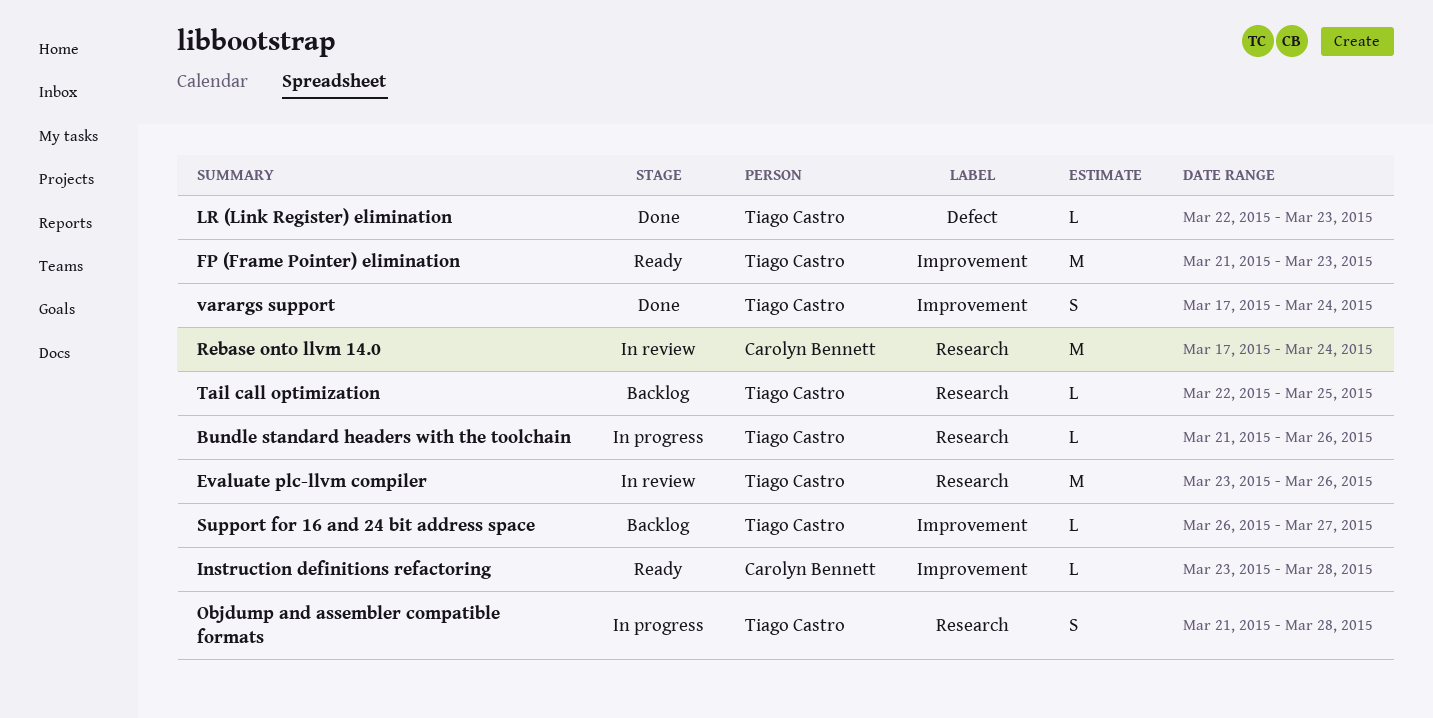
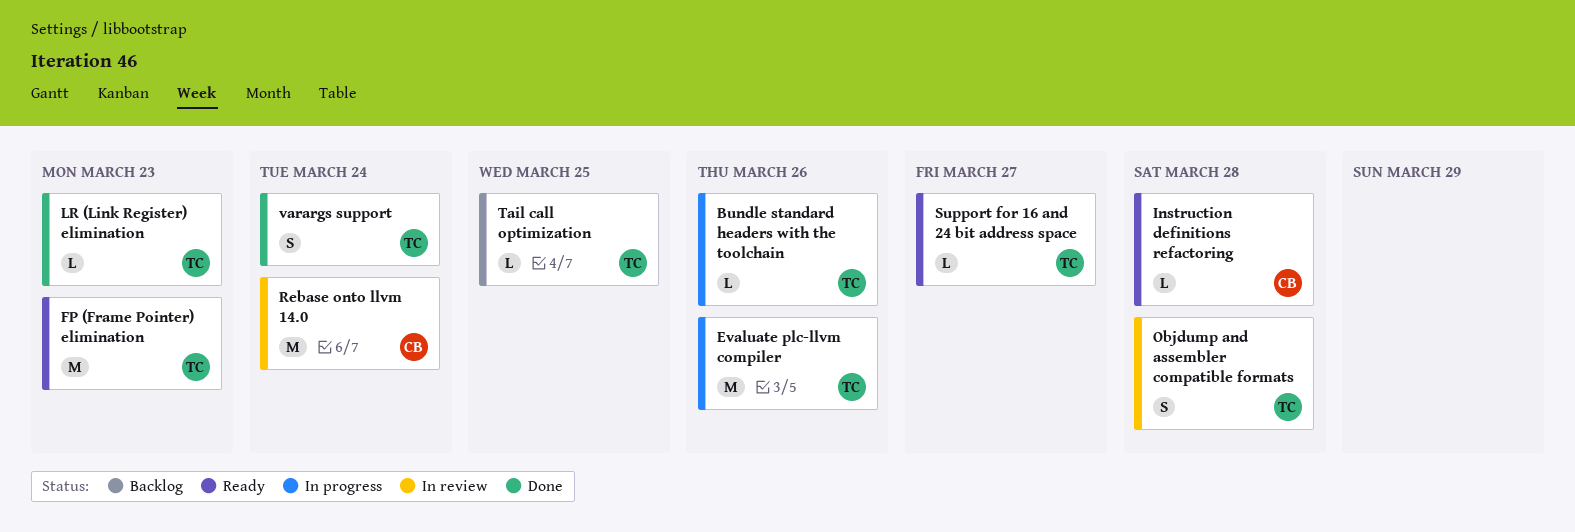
Evaluate plc-llvm compiler, status: In review -> In progress
Objdump and assembler compatible formats, status: In progress -> In review
Support for 16 and 24 bit address space, status: Backlog -> Ready

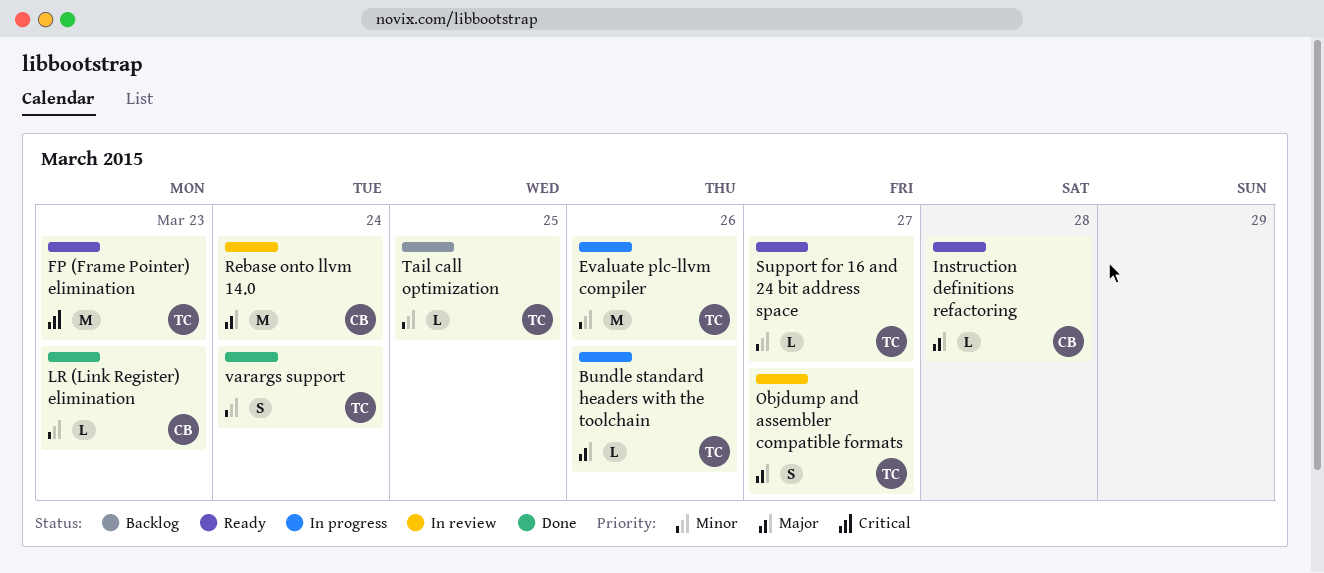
LR (Link Register) elimination, owner: TC -> CB
Objdump and assembler compatible formats, due: Mar 28 -> Mar 27

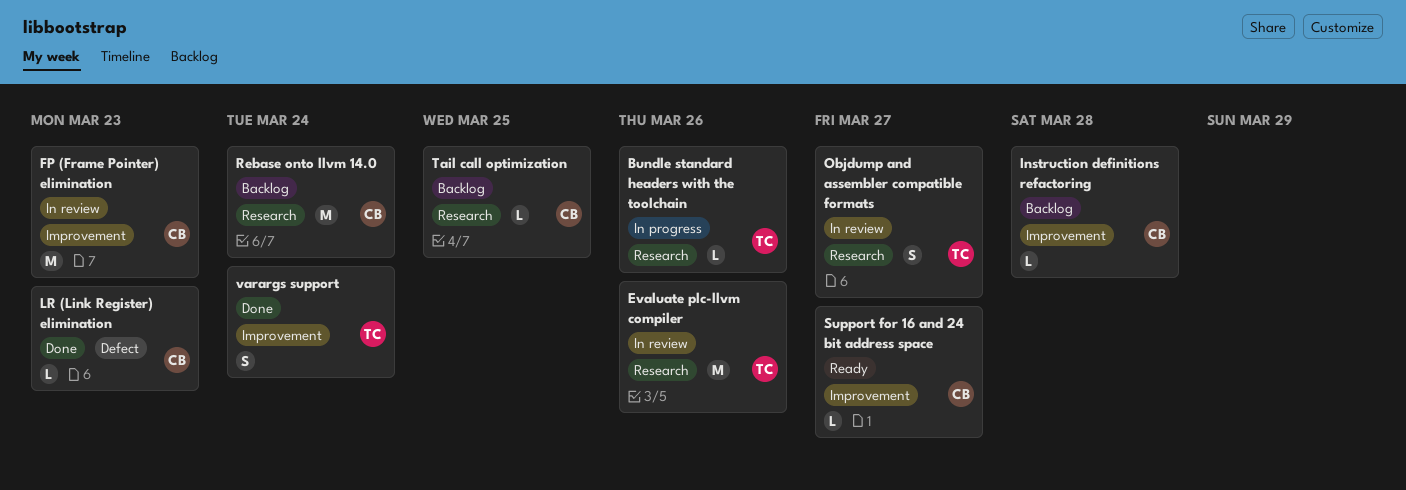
Evaluate plc-llvm compiler, status: In progress -> In review
FP (Frame Pointer) elimination, status: Ready -> In review
FP (Frame Pointer) elimination, owner: TC -> CB
Instruction definitions refactoring, status: Ready -> Backlog
Rebase onto llvm 14.0, status: In review -> Backlog
Support for 16 and 24 bit address space, owner: TC -> CB
Tail call optimization, owner: TC -> CB

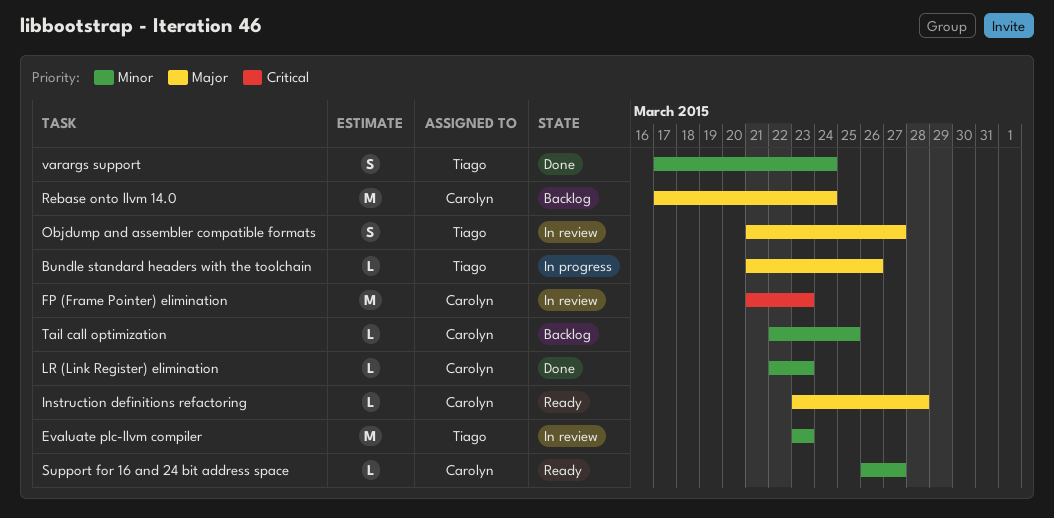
Evaluate plc-llvm compiler, due: Mar 26 -> Mar 23
Instruction definitions refactoring, status: Backlog -> Ready

